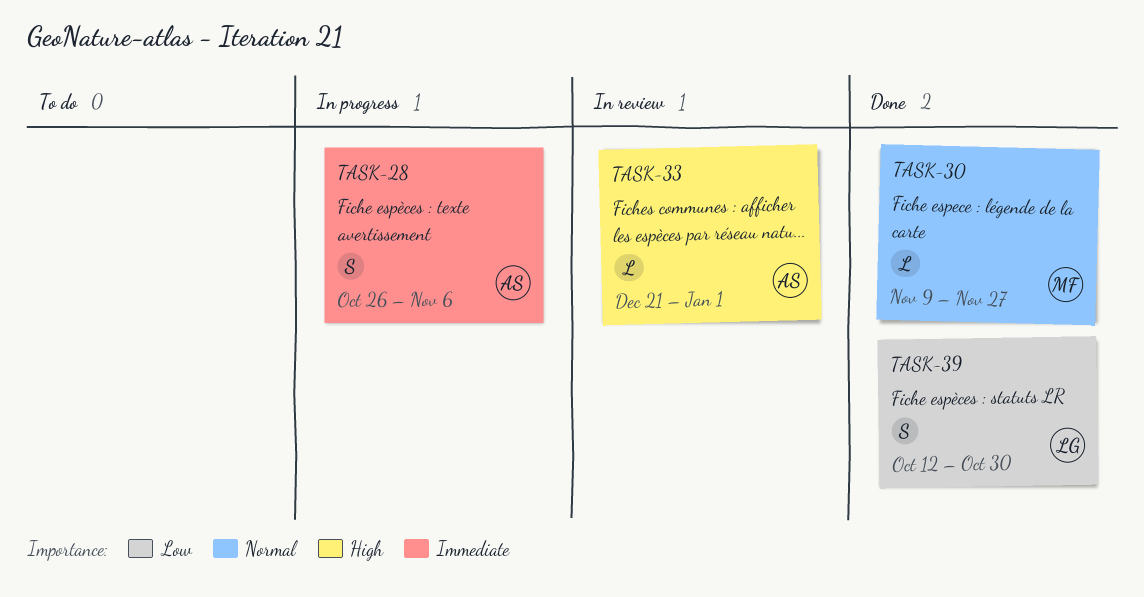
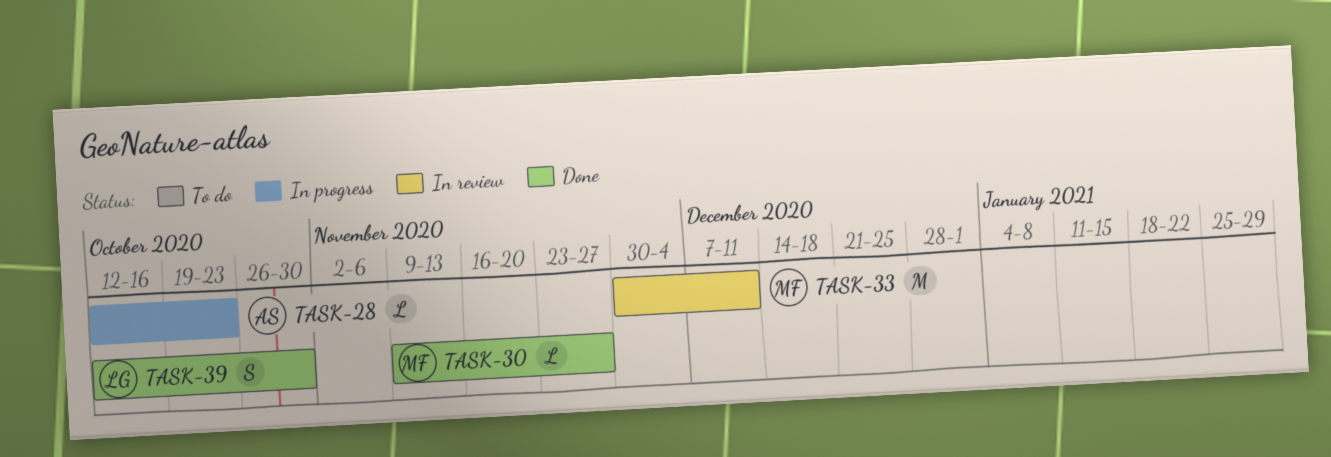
TASK-28, estimate: S -> L
TASK-28, start: Oct 26 -> Oct 12
TASK-28, due: Nov 6 -> Oct 23
TASK-33, owner: AS -> MF
TASK-33, estimate: L -> M
TASK-33, start: Dec 21 -> Nov 30
TASK-33, due: Jan 1 -> Dec 11

